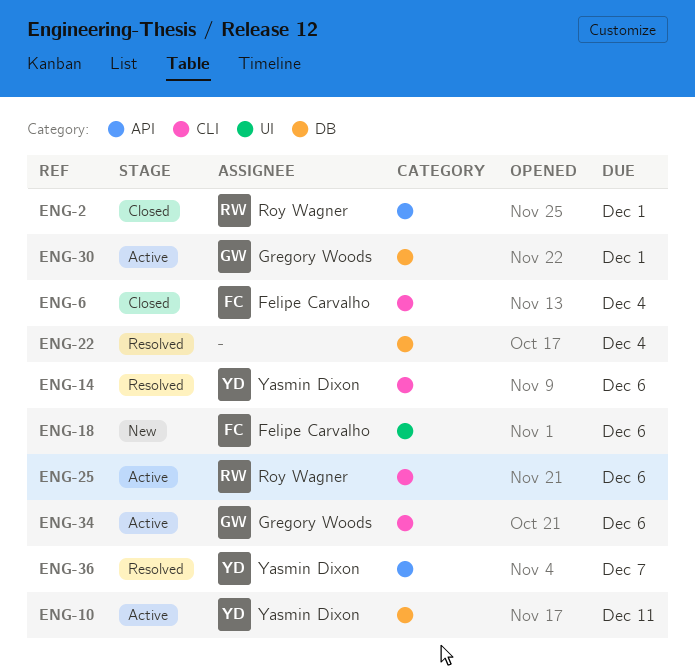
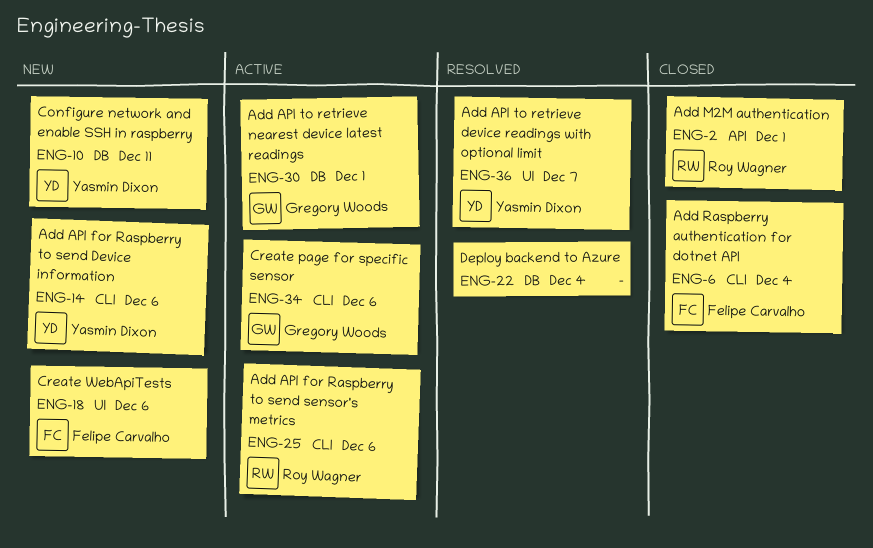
ENG-10, status: Active -> New
ENG-14, status: Resolved -> New
ENG-36, label: API -> UI

